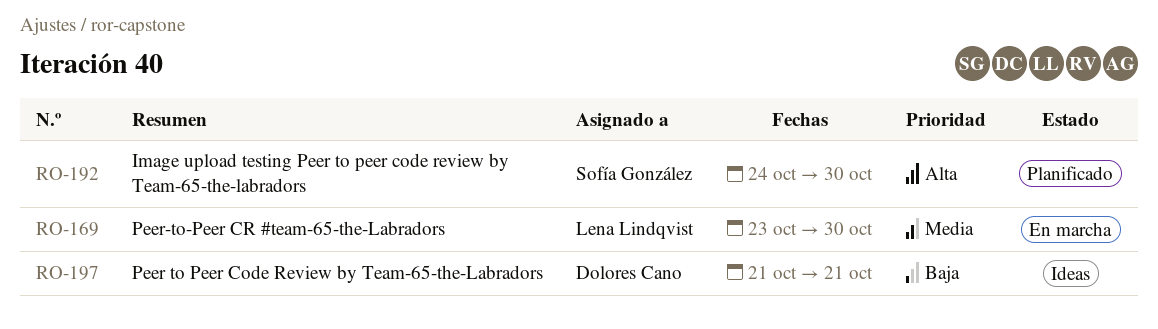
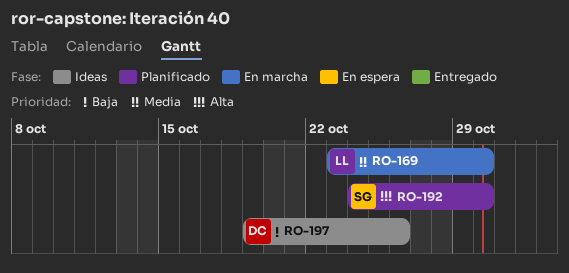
RO-197, start: Oct 21 -> Oct 19
RO-197, due: Oct 21 -> Oct 26

